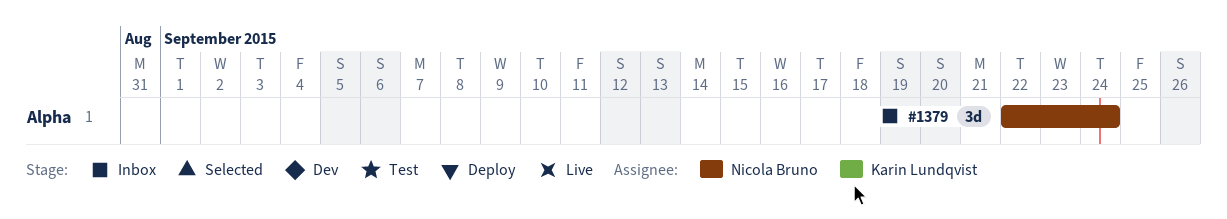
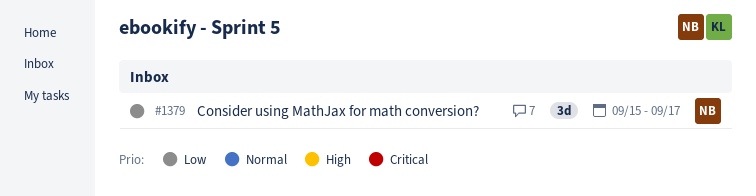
#1379, start: Sep 22 -> Sep 15
#1379, due: Sep 24 -> Sep 17

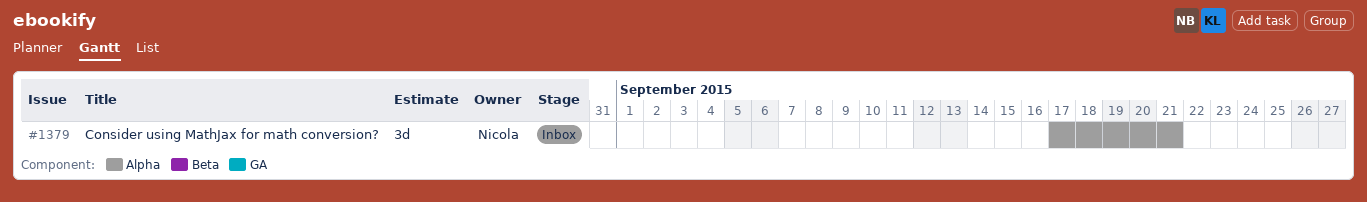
#1379, start: Sep 15 -> Sep 17
#1379, due: Sep 17 -> Sep 21

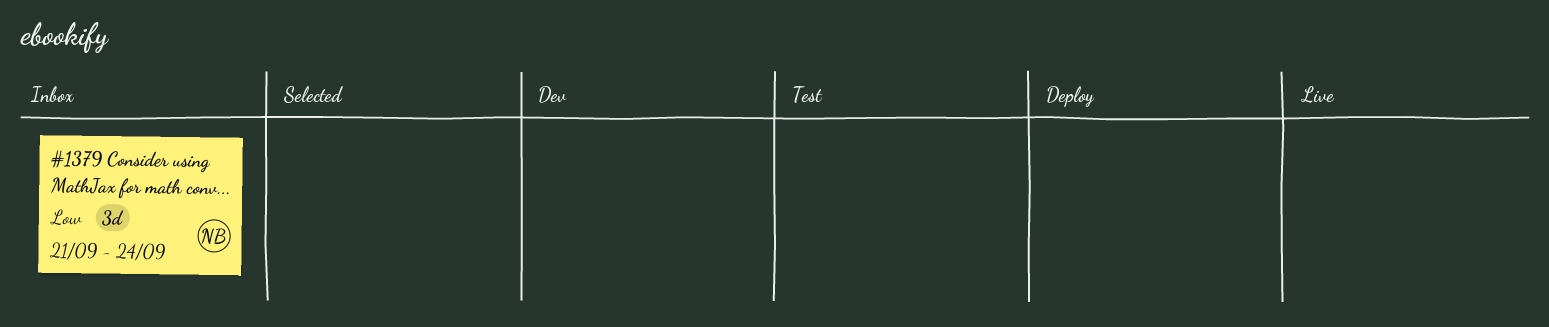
#1379, start: Sep 17 -> Sep 21
#1379, due: Sep 21 -> Sep 24

